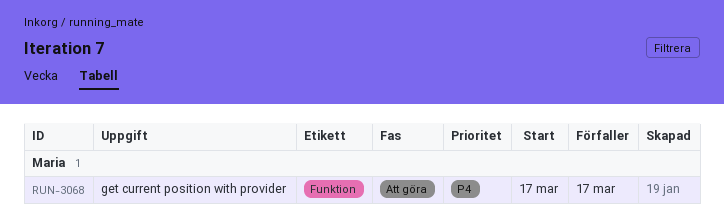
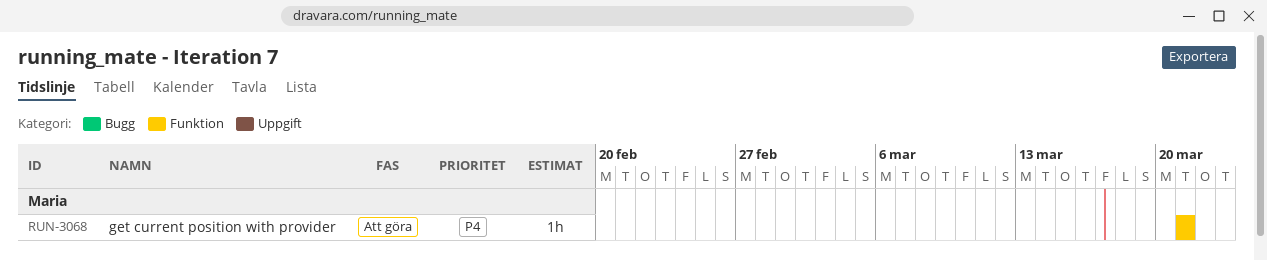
RUN-3068, start: Mar 17 -> Mar 21
RUN-3068, due: Mar 17 -> Mar 21

